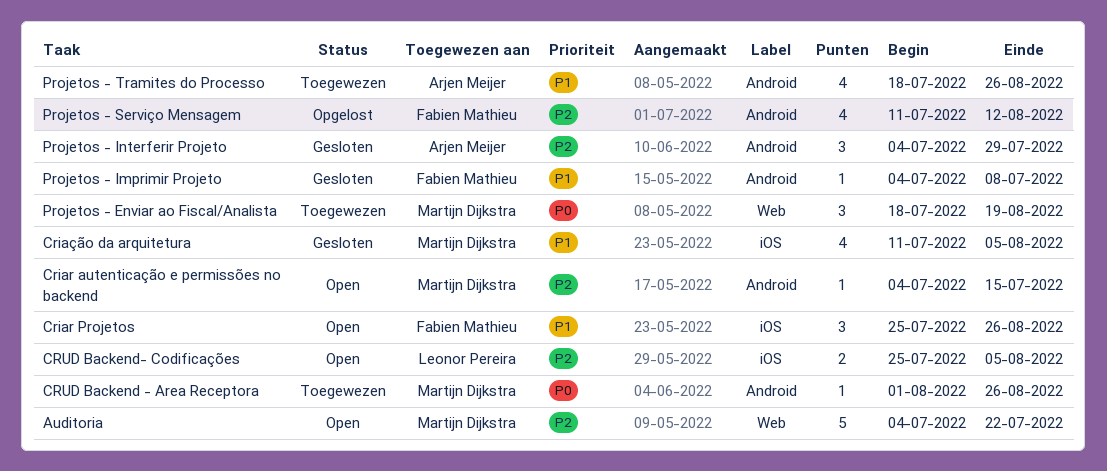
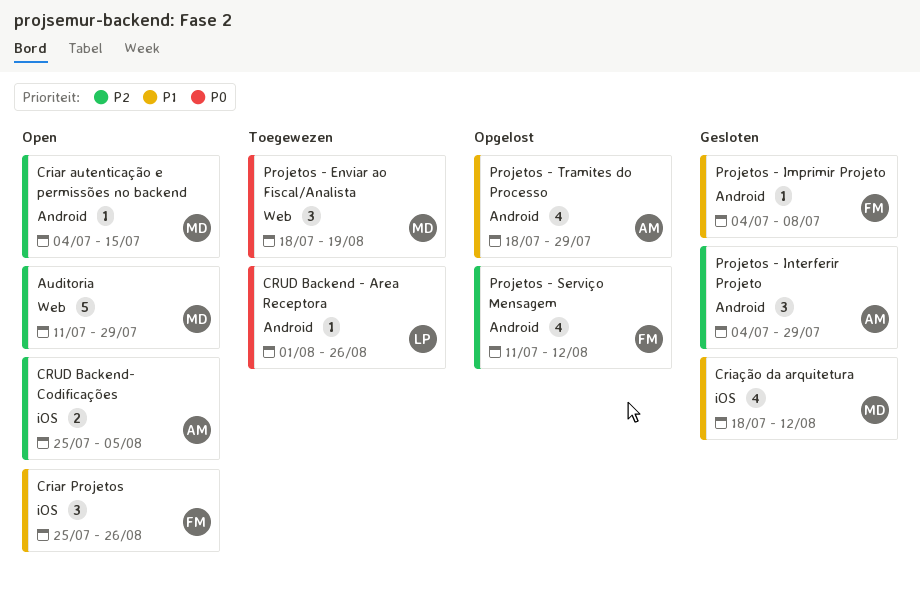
Auditoria, start: Jul 4 -> Jul 11
Auditoria, due: Jul 22 -> Jul 29
Criação da arquitetura, start: Jul 11 -> Jul 18
Criação da arquitetura, due: Aug 5 -> Aug 12
CRUD Backend - Area Receptora, owner: Martijn Dijkstra -> Leonor Pereira
CRUD Backend- Codificações, owner: Leonor Pereira -> Arjen Meijer
Projetos - Tramites do Processo, status: Toegewezen -> Opgelost
Projetos - Tramites do Processo, due: Aug 26 -> Jul 29

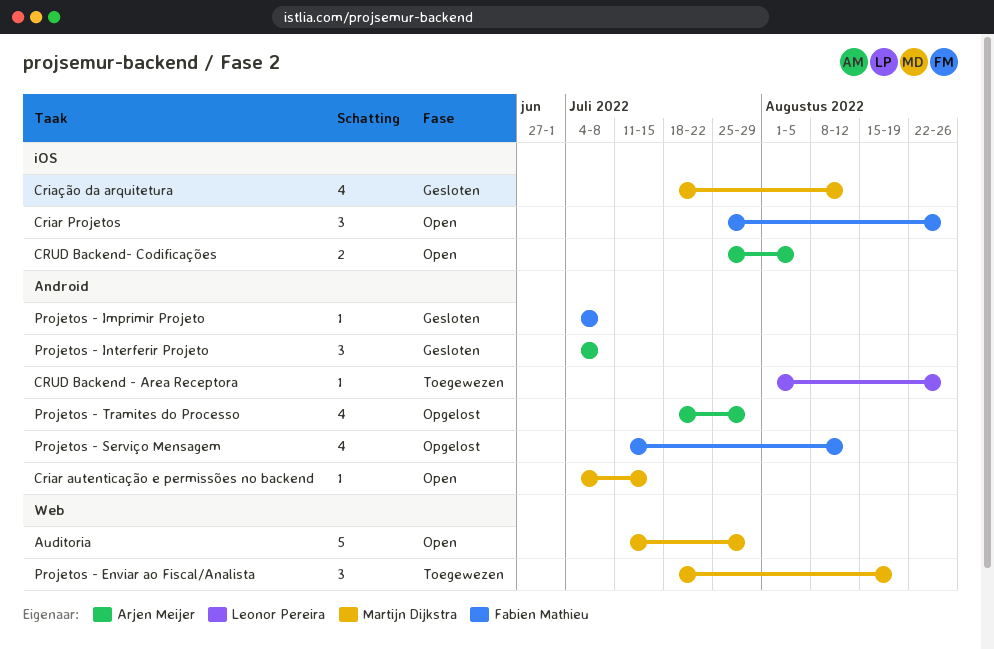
Projetos - Interferir Projeto, due: Jul 29 -> Jul 8

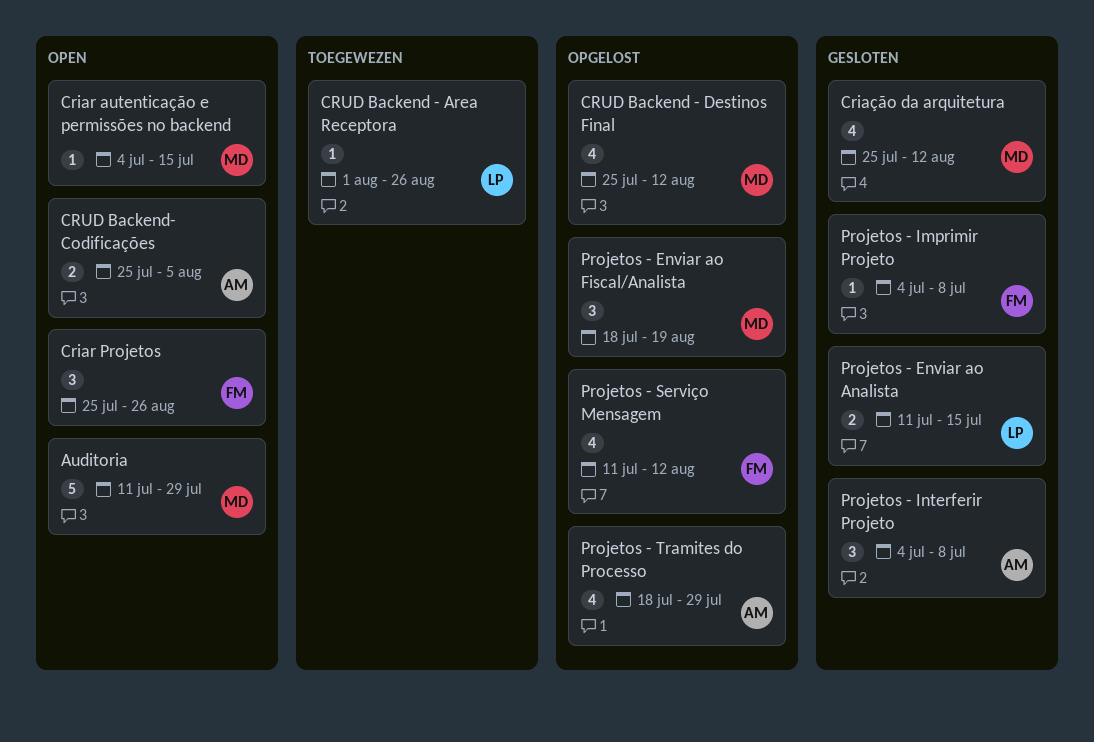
Criação da arquitetura, start: Jul 18 -> Jul 25
CRUD Backend - Destinos Final: none -> present
Projetos - Enviar ao Analista: none -> present
Projetos - Enviar ao Fiscal/Analista, status: Toegewezen -> Opgelost

